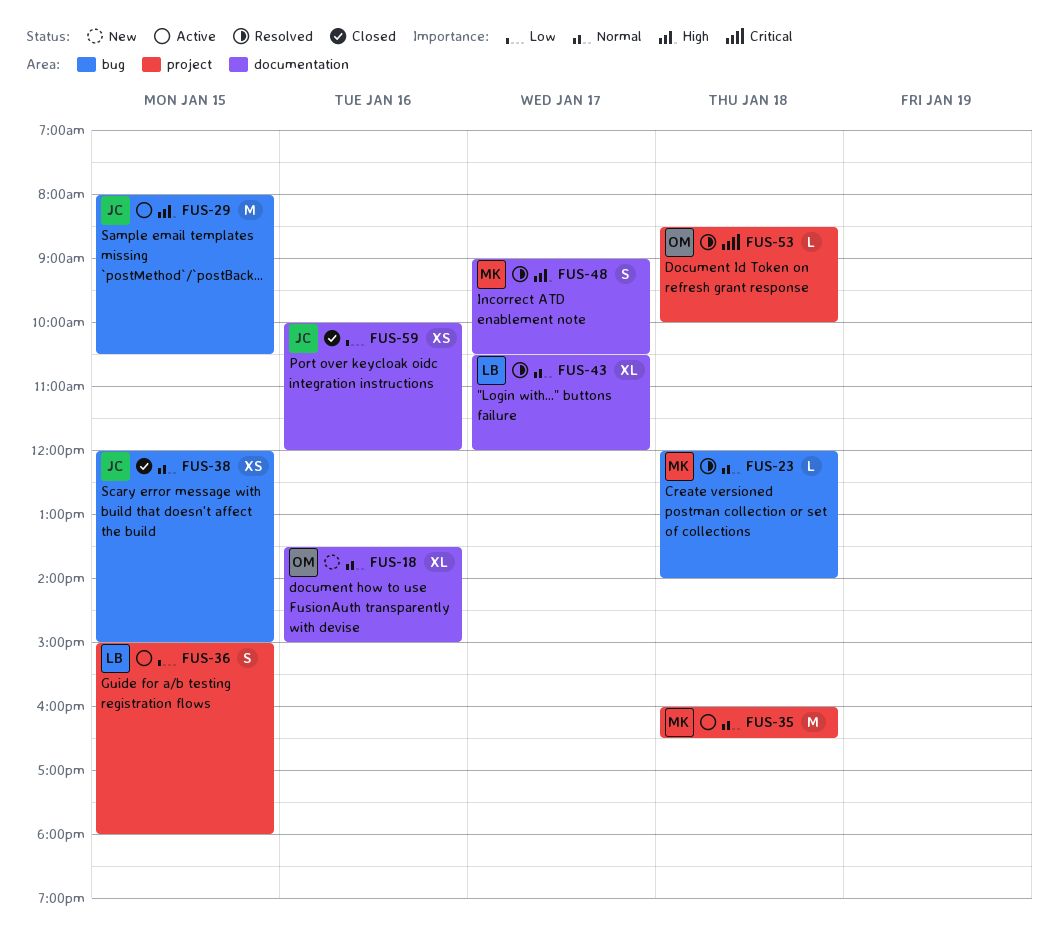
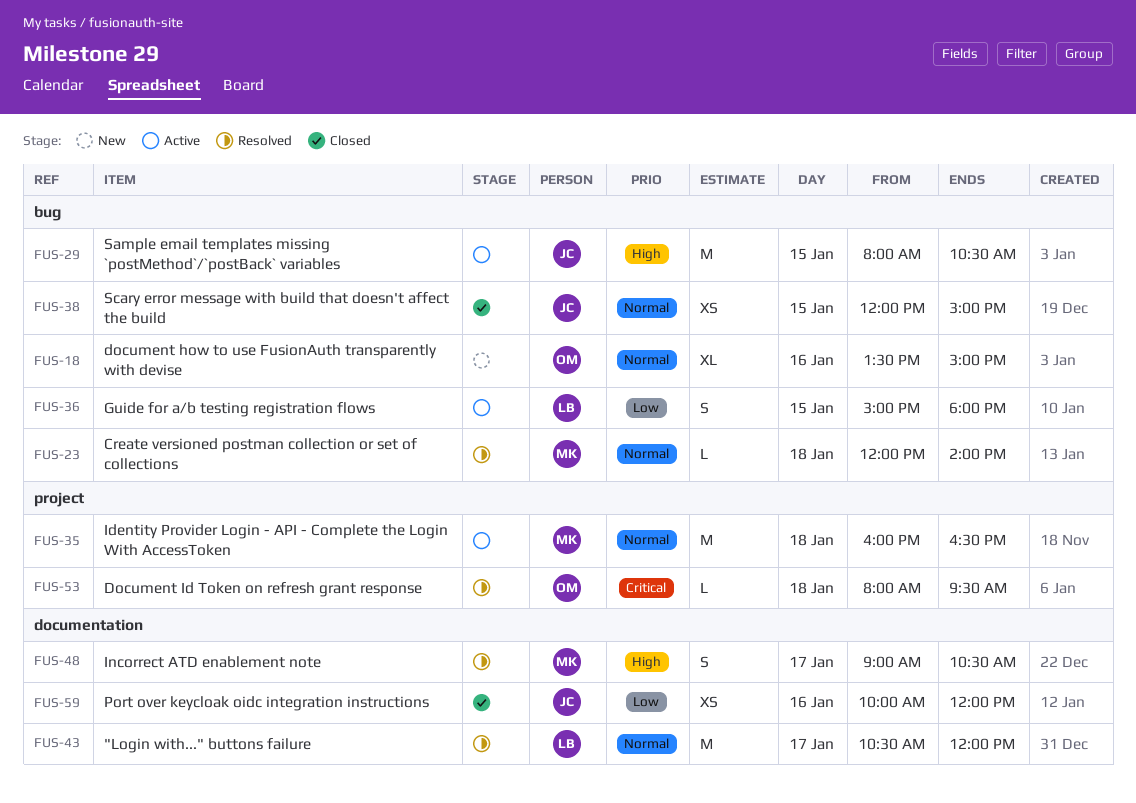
FUS-18, label: documentation -> bug
FUS-36, label: project -> bug
FUS-43, estimate: XL -> M
FUS-53, begins: 08:30 -> 08:00
FUS-53, ends: 10:00 -> 09:30

